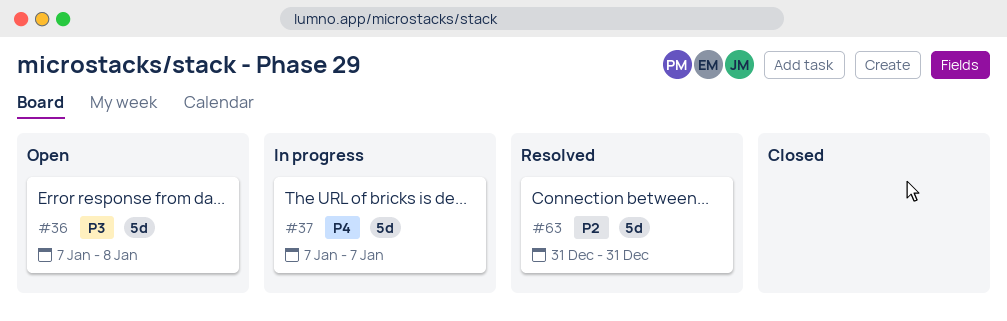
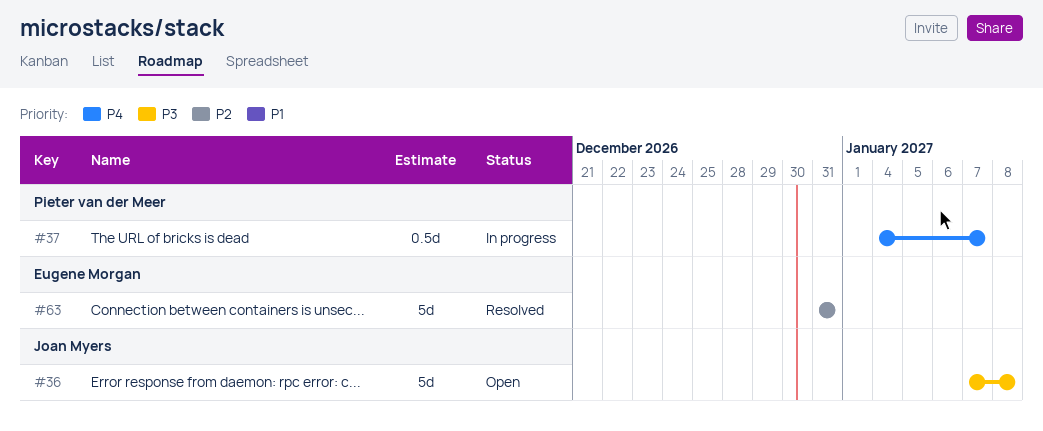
#37, estimate: 5d -> 0.5d
#37, start: Jan 7 -> Jan 4

